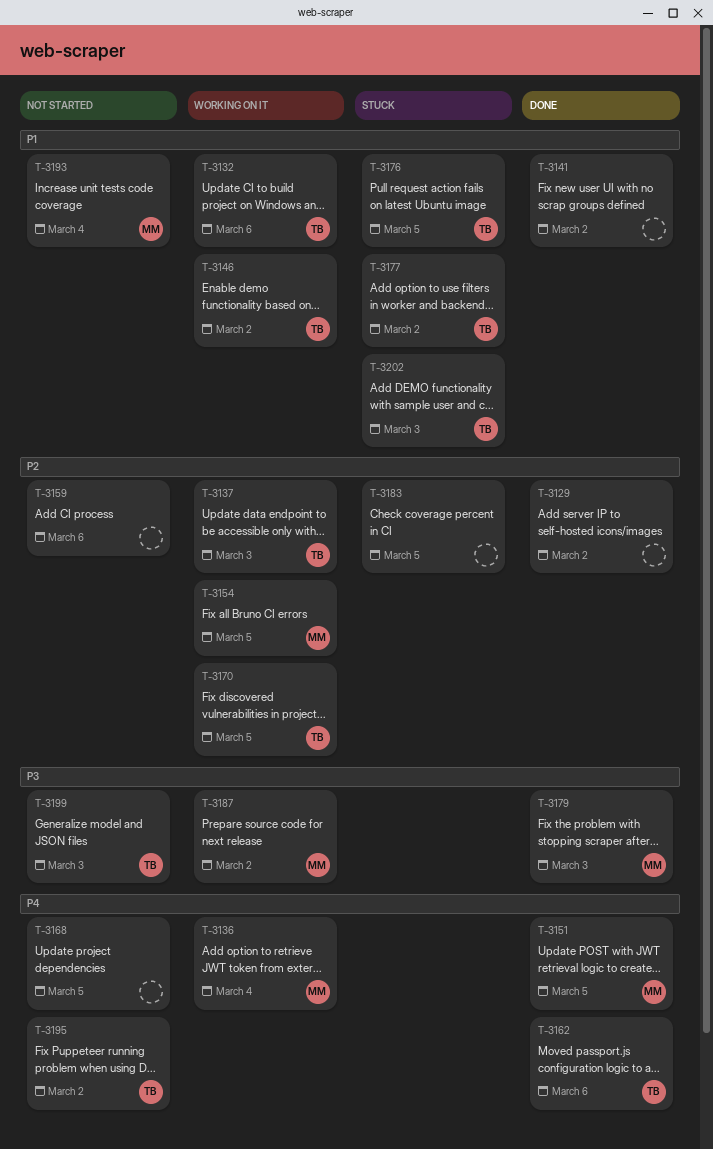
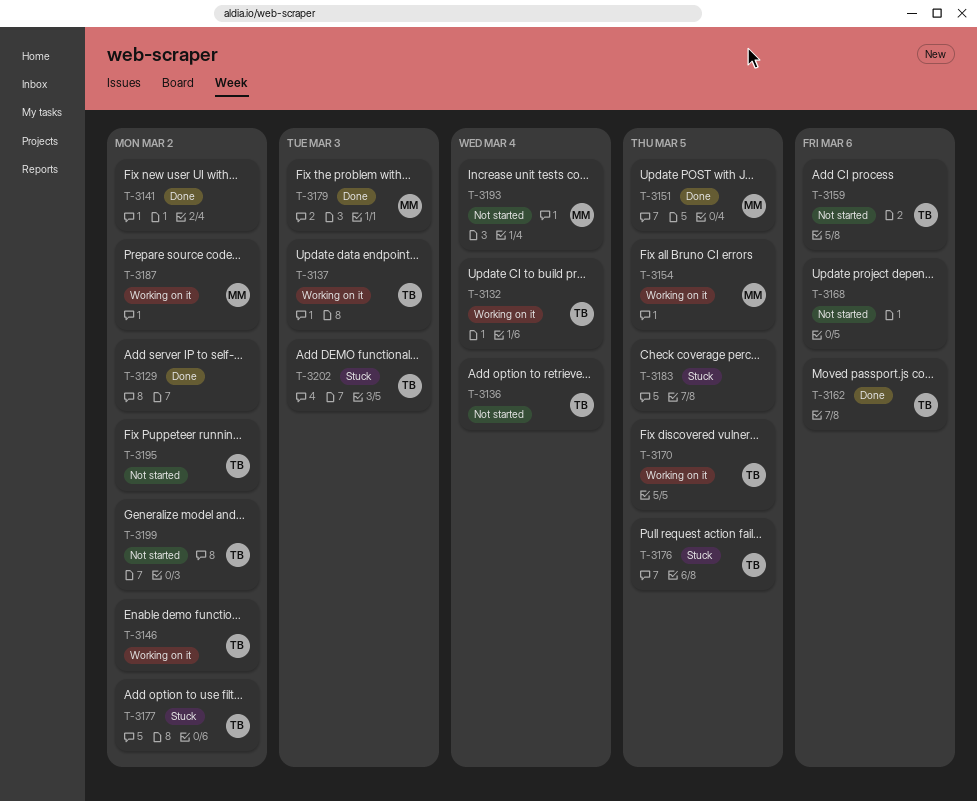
T-3132, due: Mar 6 -> Mar 4
T-3136, status: Working on it -> Not started
T-3136, owner: MM -> TB
T-3159, owner: none -> TB
T-3168, due: Mar 5 -> Mar 6
T-3199, due: Mar 3 -> Mar 2

